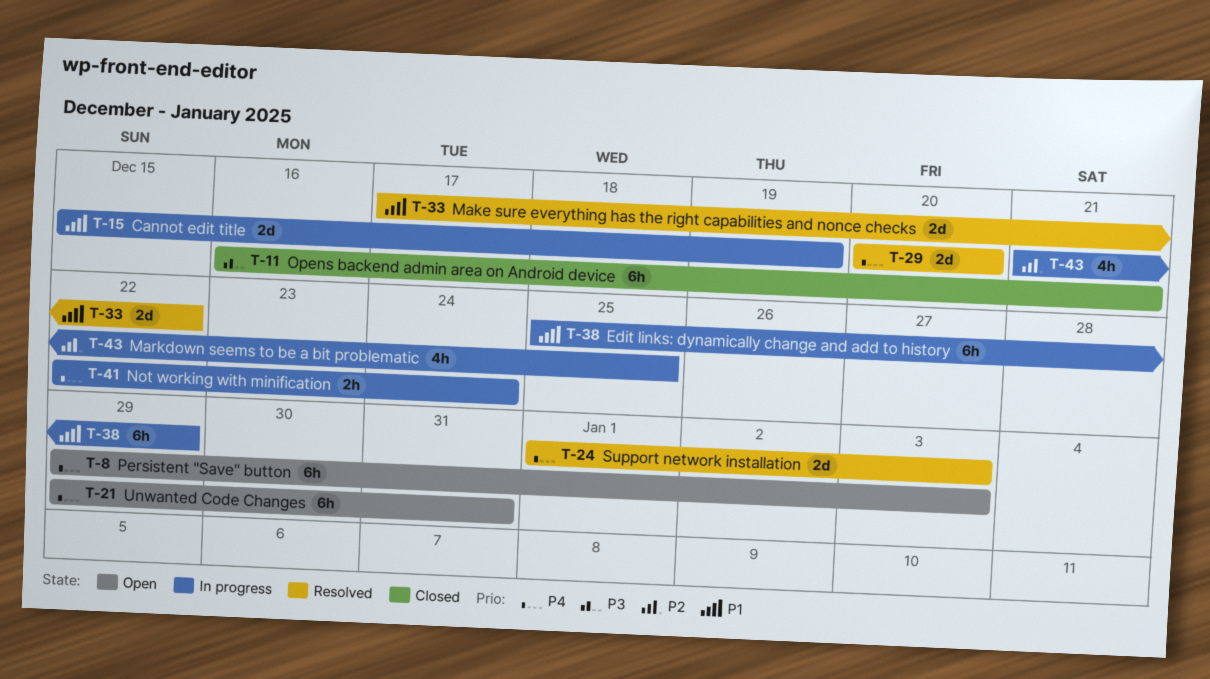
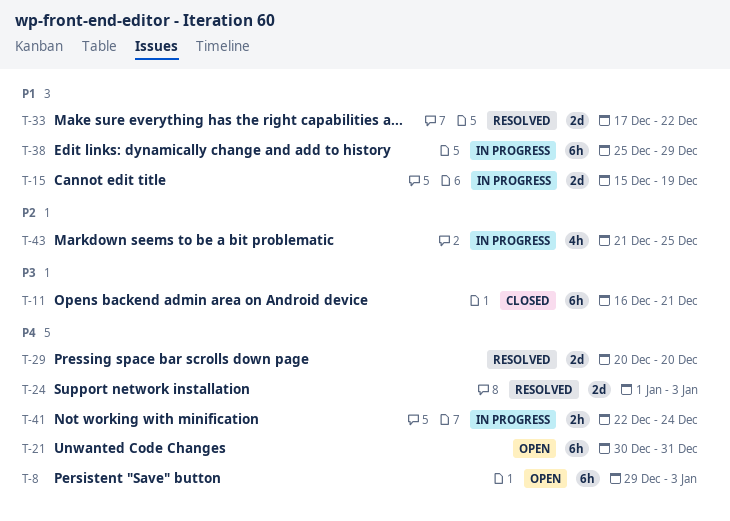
T-21, start: Dec 29 -> Dec 30

